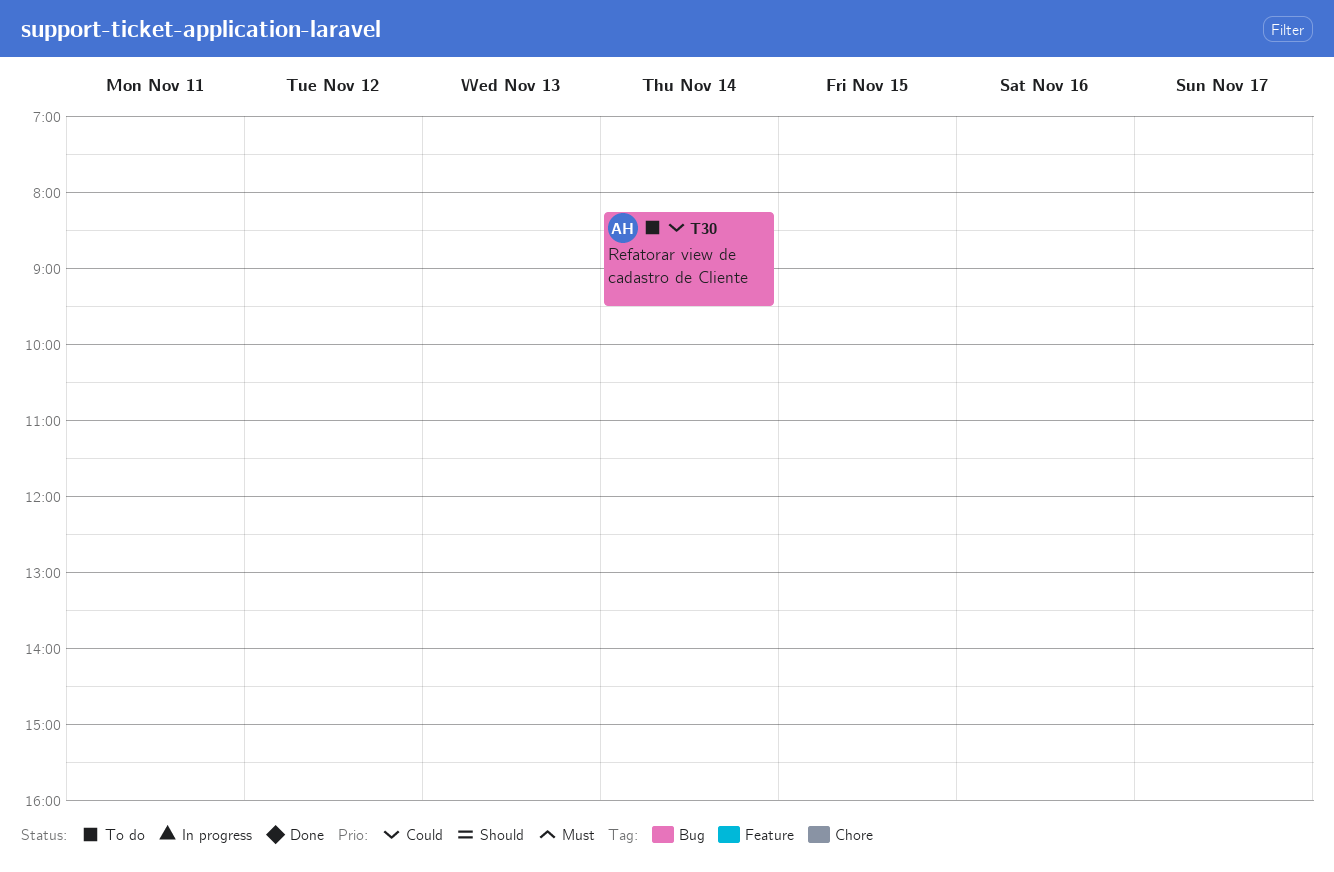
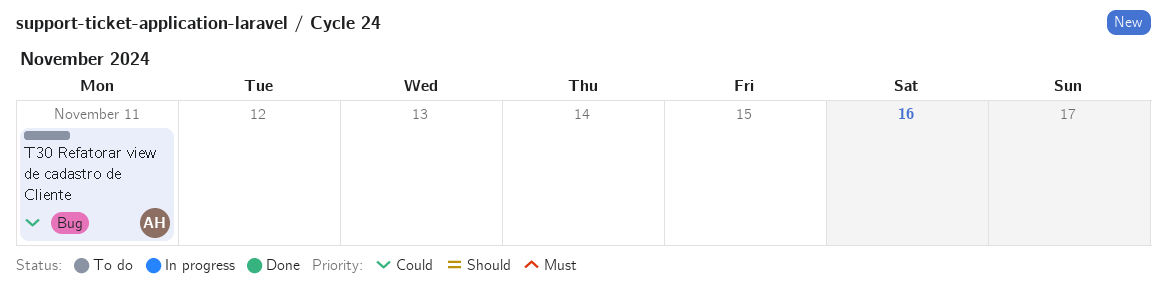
T30, day: Nov 14 -> Nov 11

